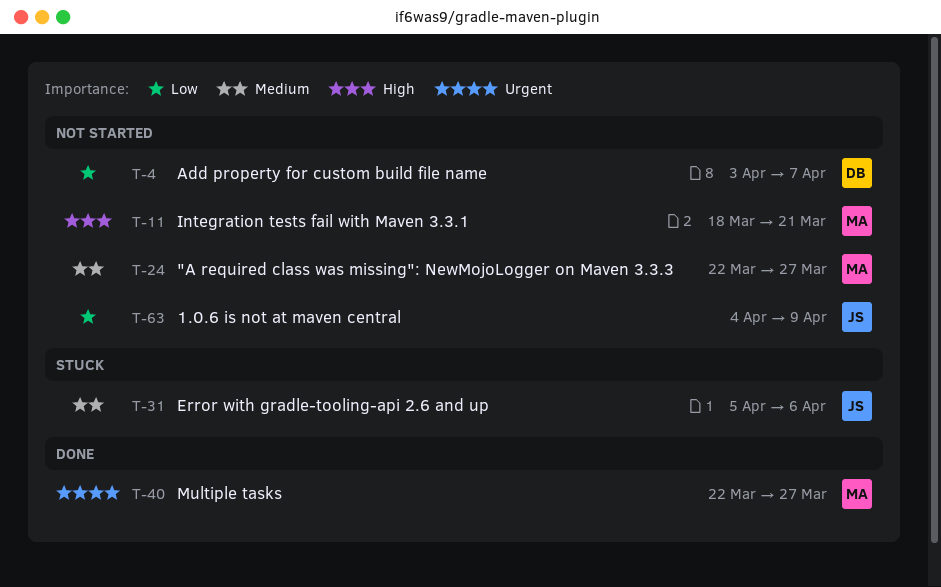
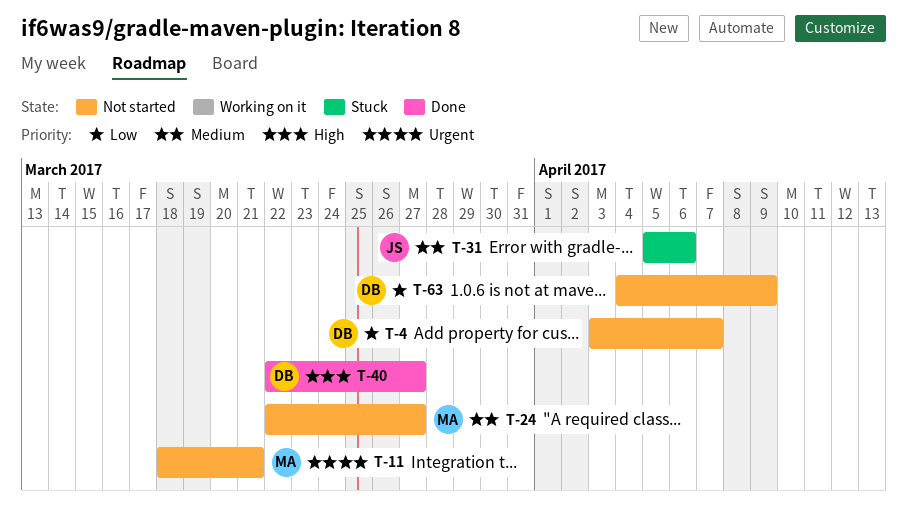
T-11, priority: High -> Urgent
T-40, owner: MA -> DB
T-40, priority: Urgent -> High
T-63, owner: JS -> DB

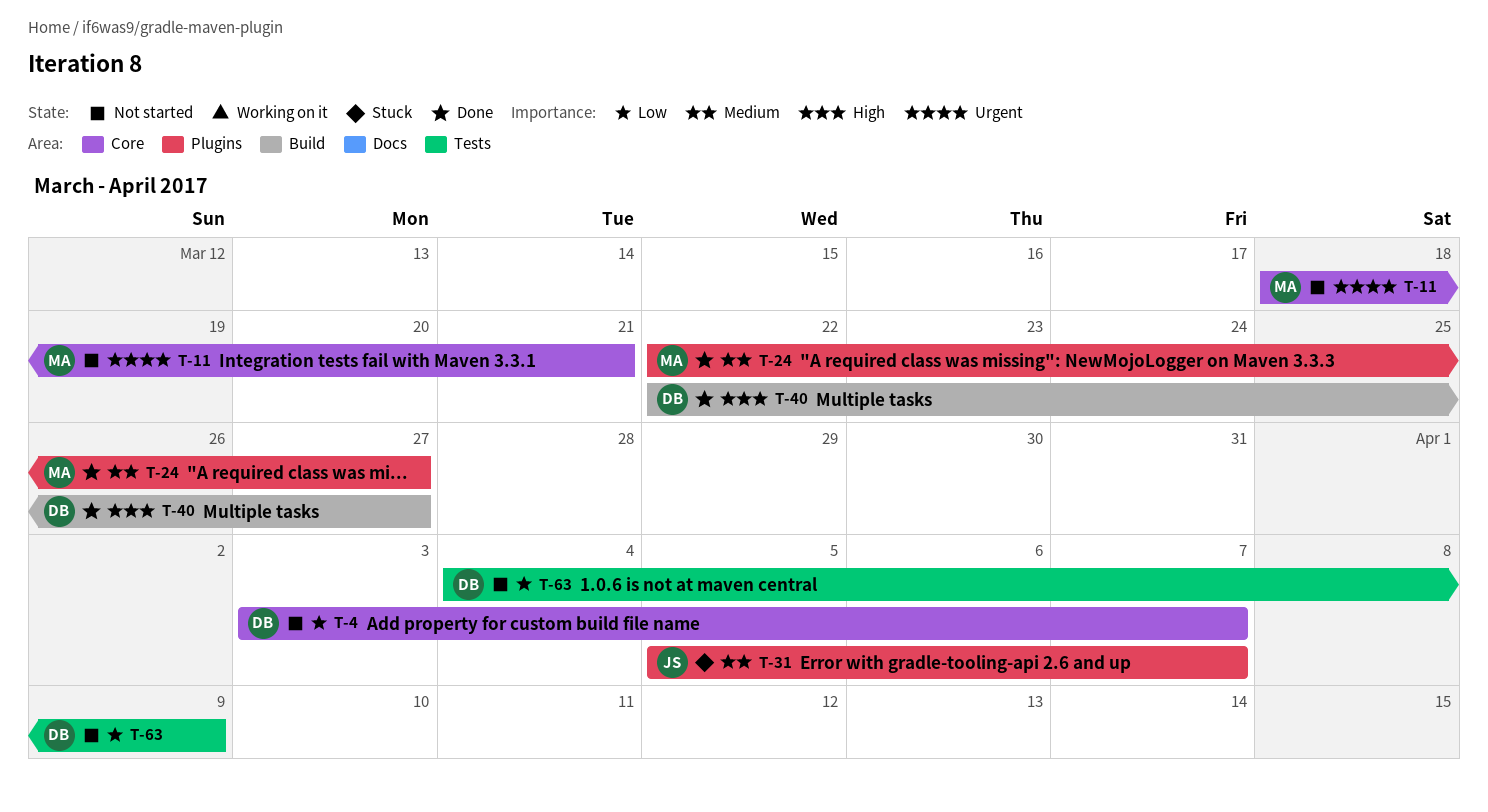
T-24, status: Not started -> Done
T-31, due: Apr 6 -> Apr 7

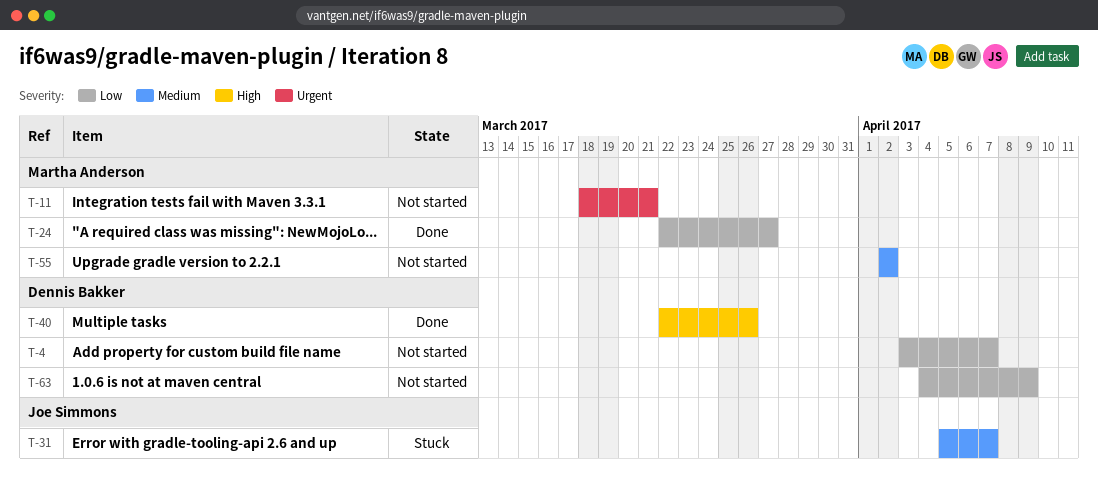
T-24, priority: Medium -> Low
T-40, due: Mar 27 -> Mar 26
T-55: none -> present

